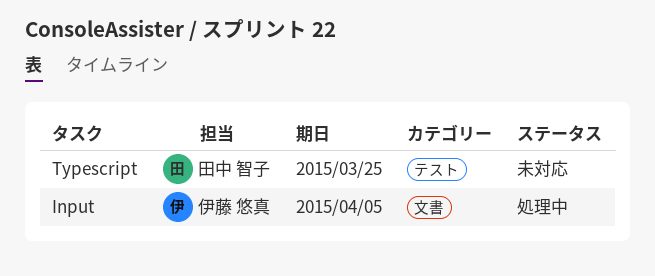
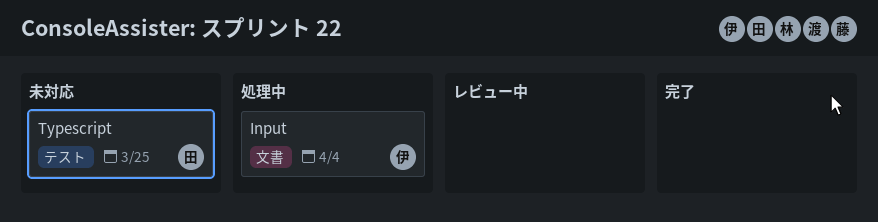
Input, due: Apr 5 -> Apr 4

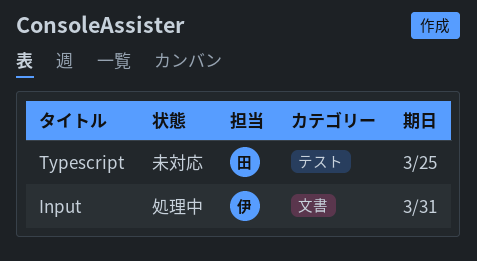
Input, due: Apr 4 -> Mar 31

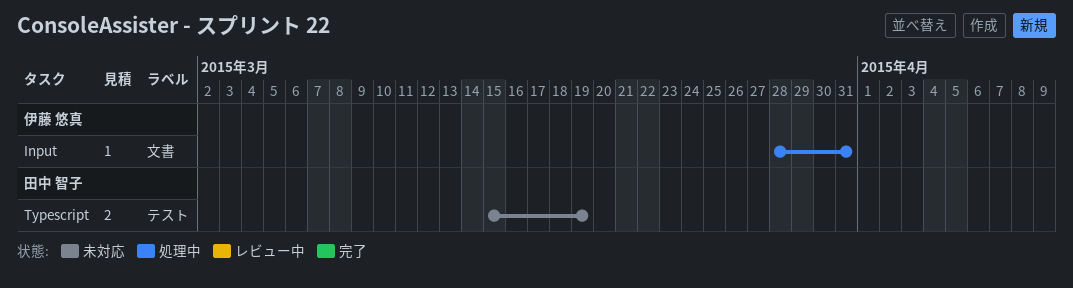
Typescript, due: Mar 25 -> Mar 19

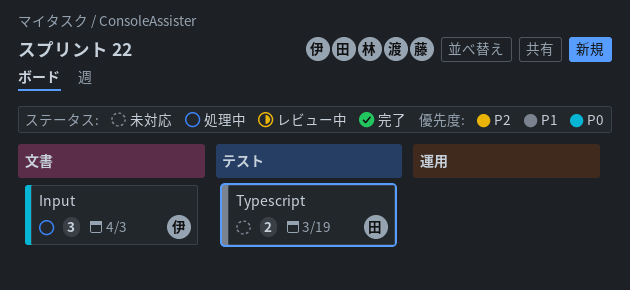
Input, estimate: 1 -> 3
Input, due: Mar 31 -> Apr 3

